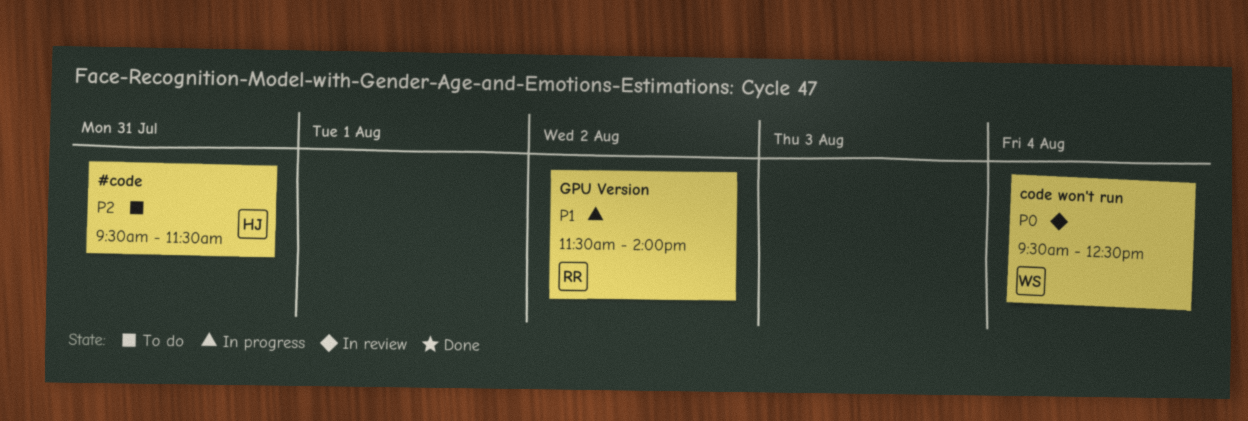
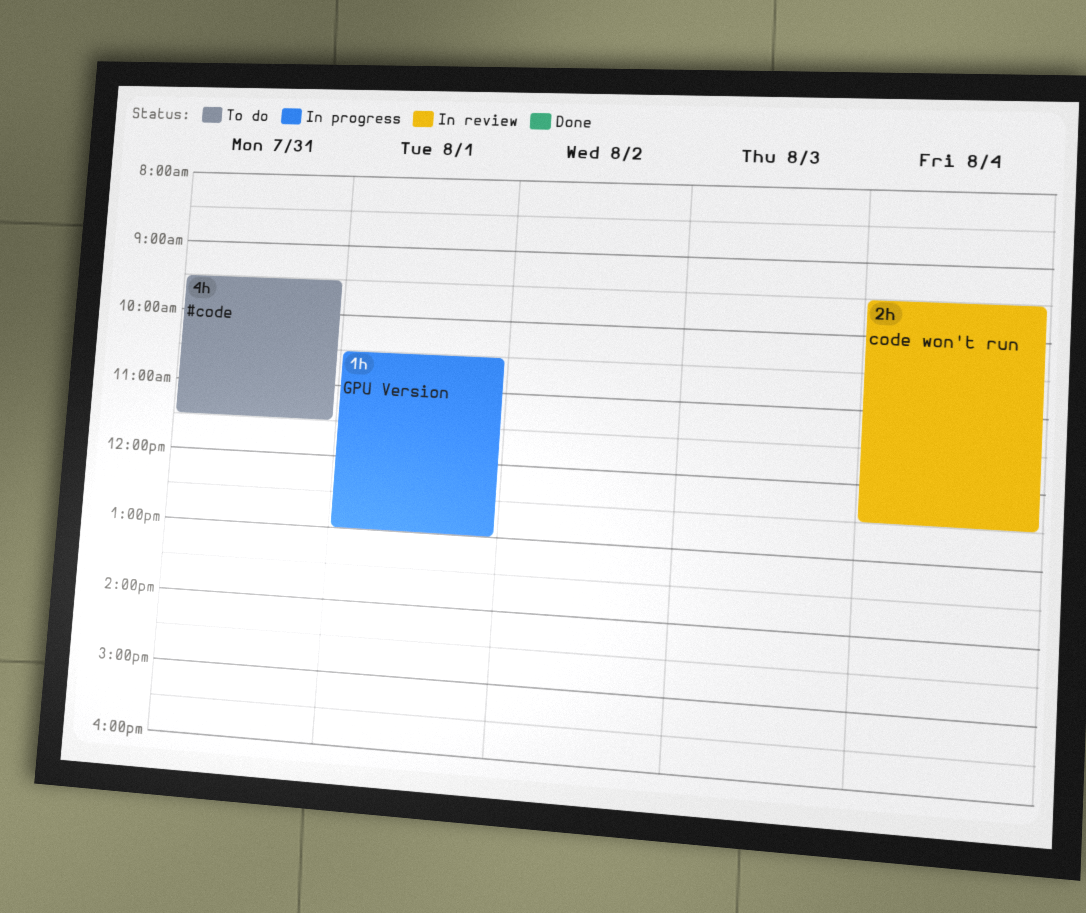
GPU Version, day: Aug 2 -> Aug 1
GPU Version, begins: 11:30 -> 10:30
GPU Version, ends: 14:00 -> 13:00

